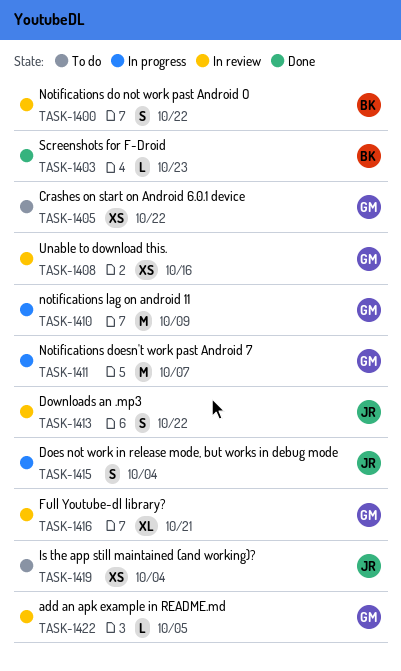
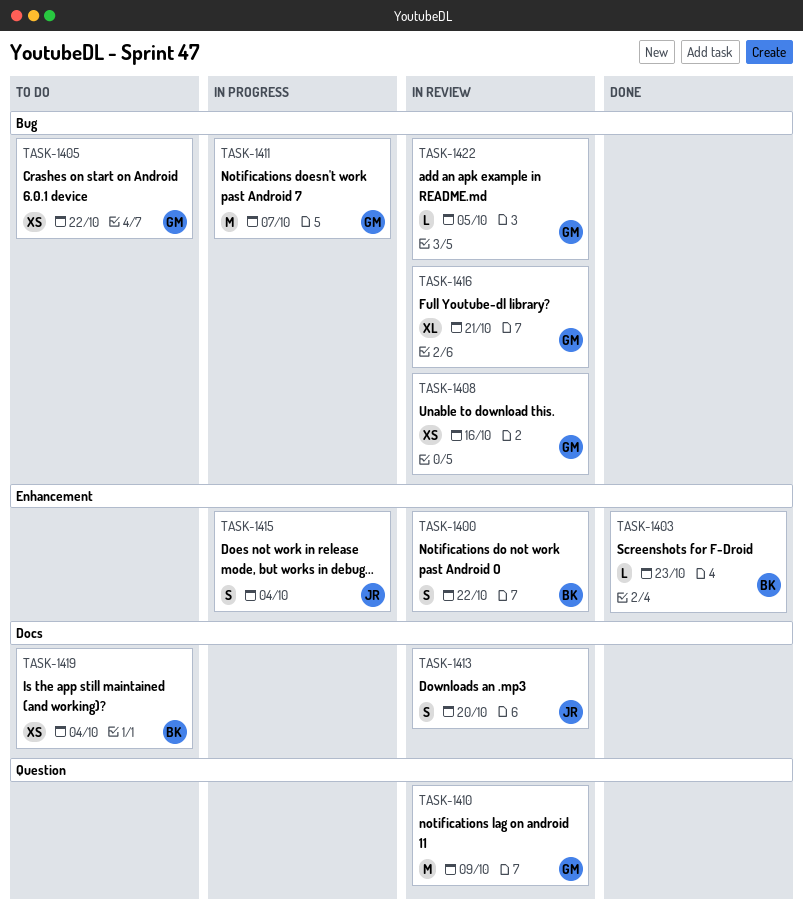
TASK-1410, status: In progress -> In review
TASK-1413, due: Oct 22 -> Oct 20
TASK-1419, owner: JR -> BK

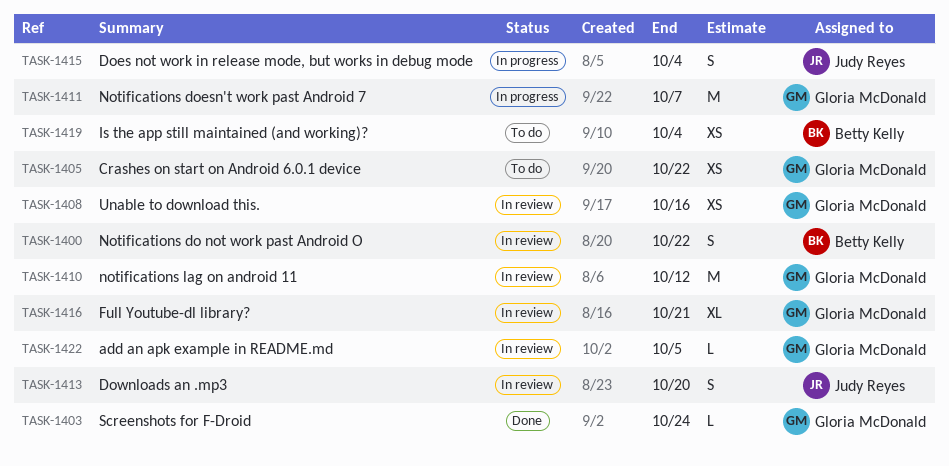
TASK-1403, owner: Betty Kelly -> Gloria McDonald
TASK-1403, due: Oct 23 -> Oct 24
TASK-1410, due: Oct 9 -> Oct 12

